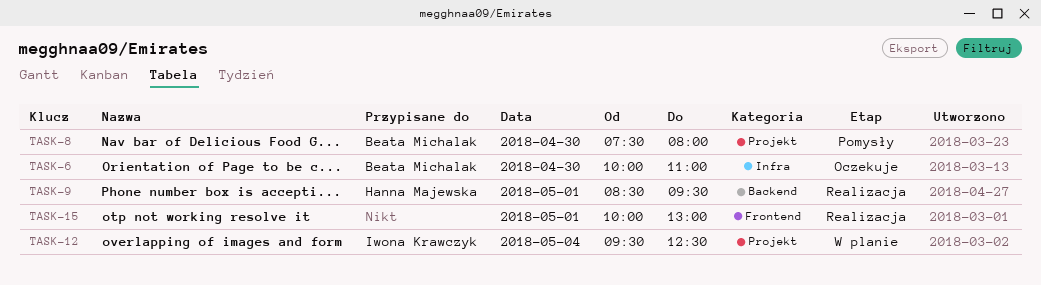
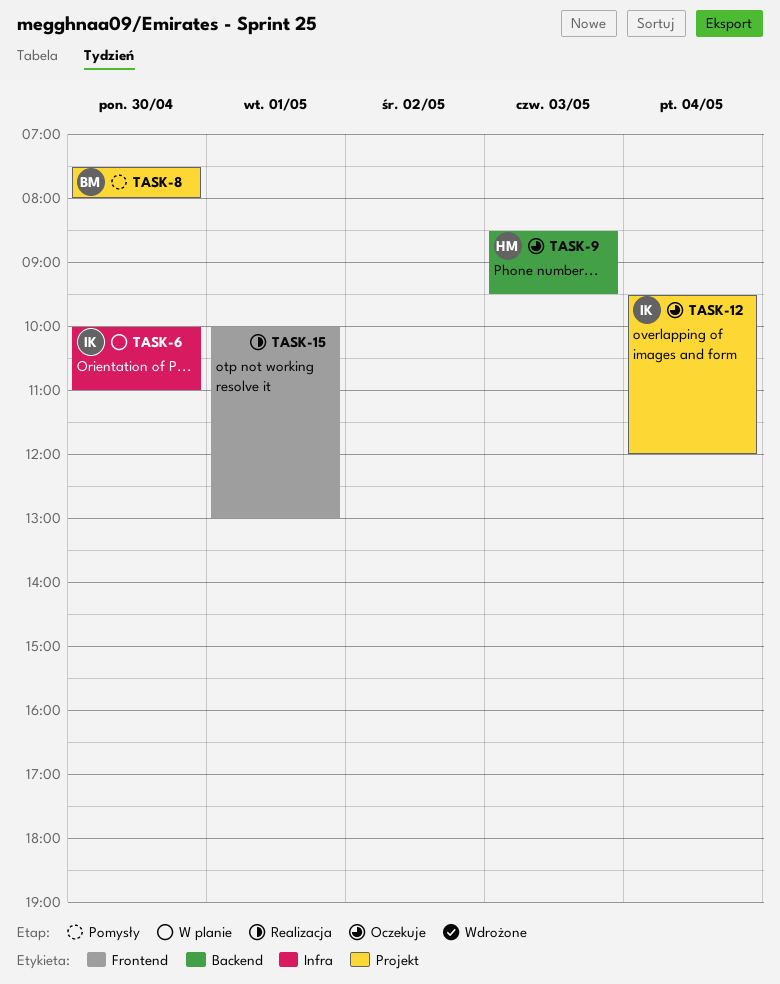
TASK-6, status: Oczekuje -> W planie
TASK-6, owner: Beata Michalak -> Iwona Krawczyk
TASK-9, status: Realizacja -> Oczekuje
TASK-9, day: May 1 -> May 3
TASK-12, status: W planie -> Oczekuje
TASK-12, ends: 12:30 -> 12:00

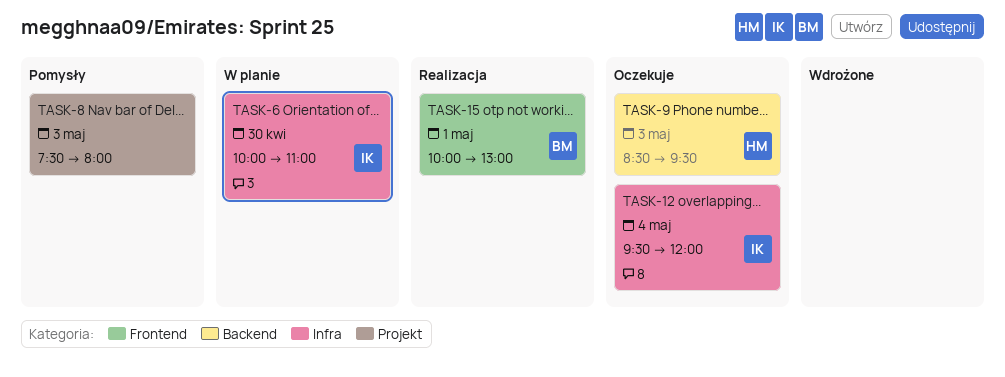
TASK-8, owner: BM -> none
TASK-8, day: Apr 30 -> May 3
TASK-12, label: Projekt -> Infra
TASK-15, owner: none -> BM

